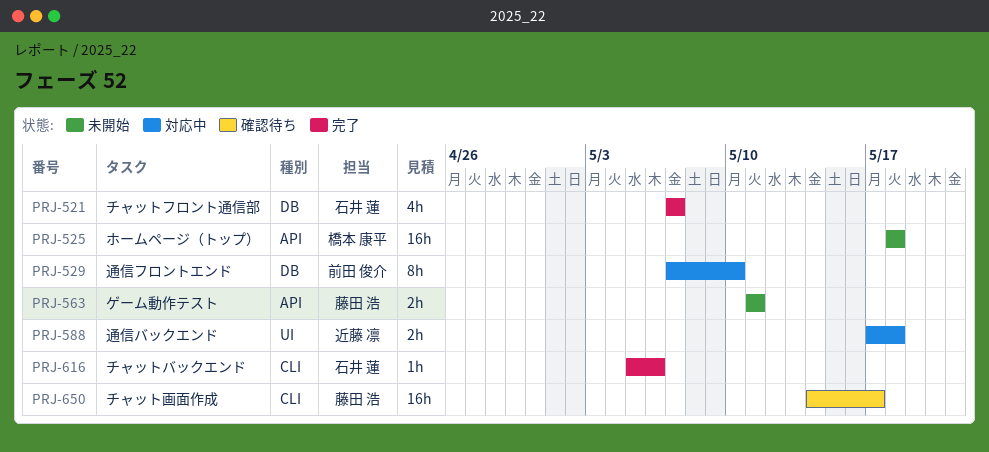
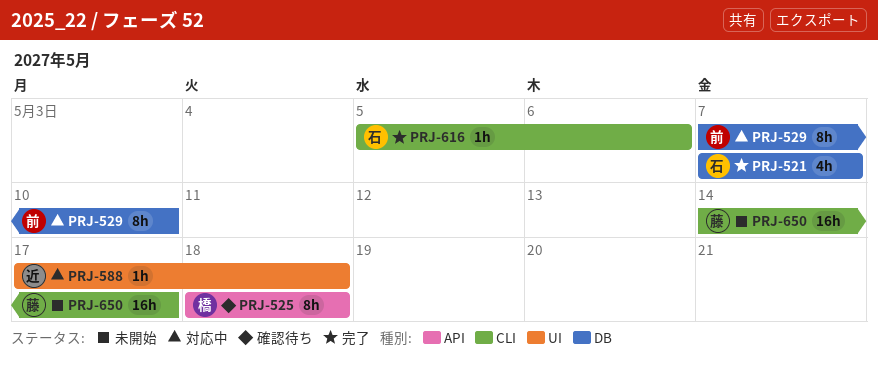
PRJ-525, status: 未開始 -> 確認待ち
PRJ-525, estimate: 16h -> 8h
PRJ-563: present -> none
PRJ-588, estimate: 2h -> 1h
PRJ-650, status: 確認待ち -> 未開始

